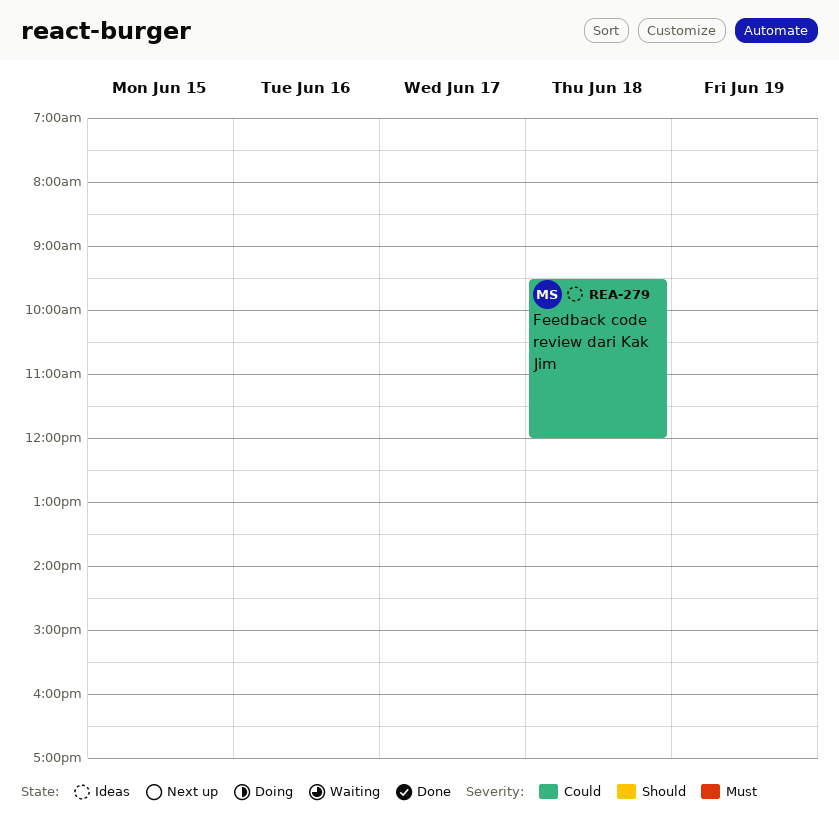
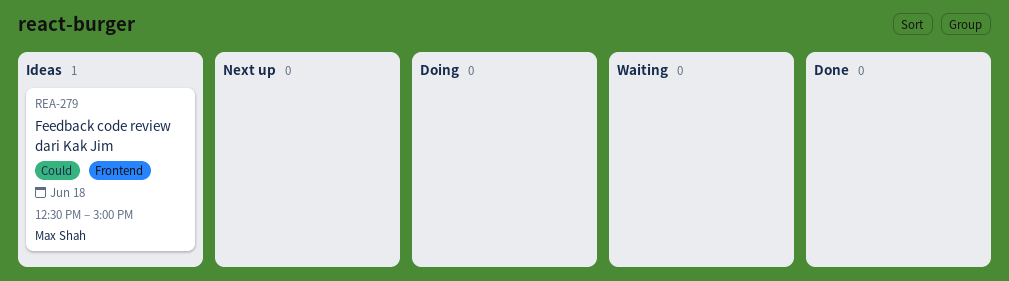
REA-279, begins: 09:30 -> 12:30
REA-279, ends: 12:00 -> 15:00

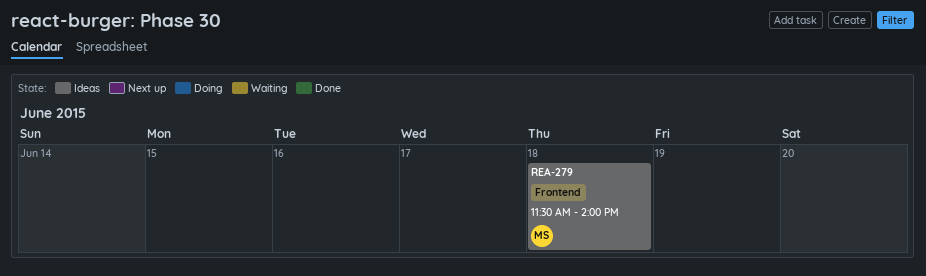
REA-279, begins: 12:30 -> 11:30
REA-279, ends: 15:00 -> 14:00

